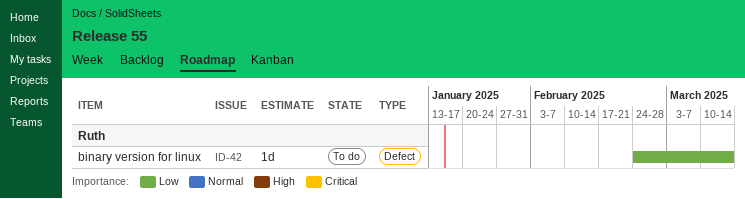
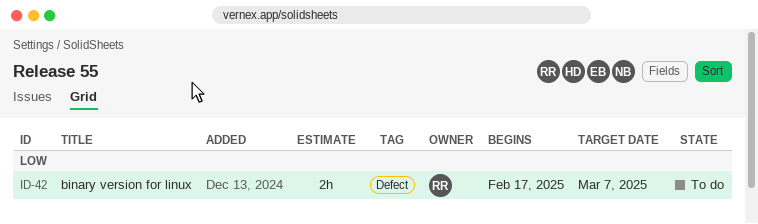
ID-42, estimate: 1d -> 2h
ID-42, start: Feb 24 -> Feb 17
ID-42, due: Mar 14 -> Mar 7

